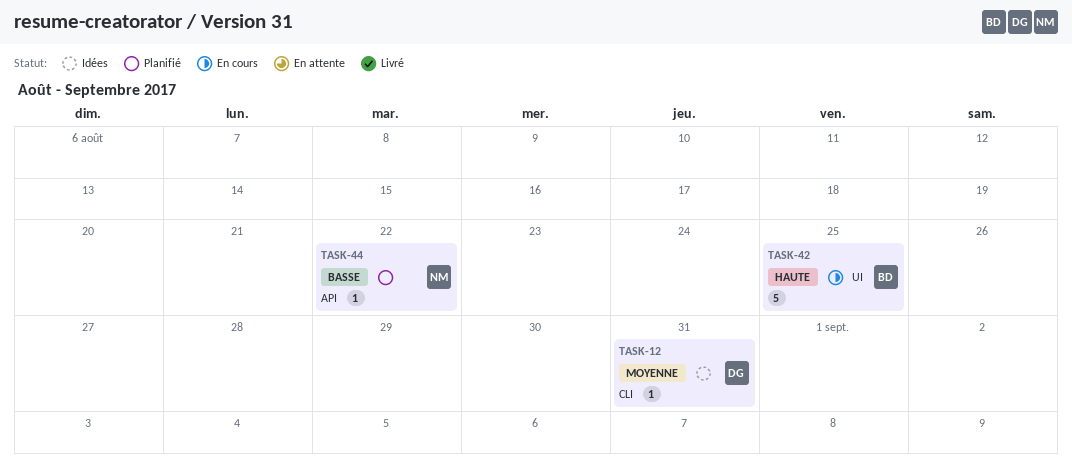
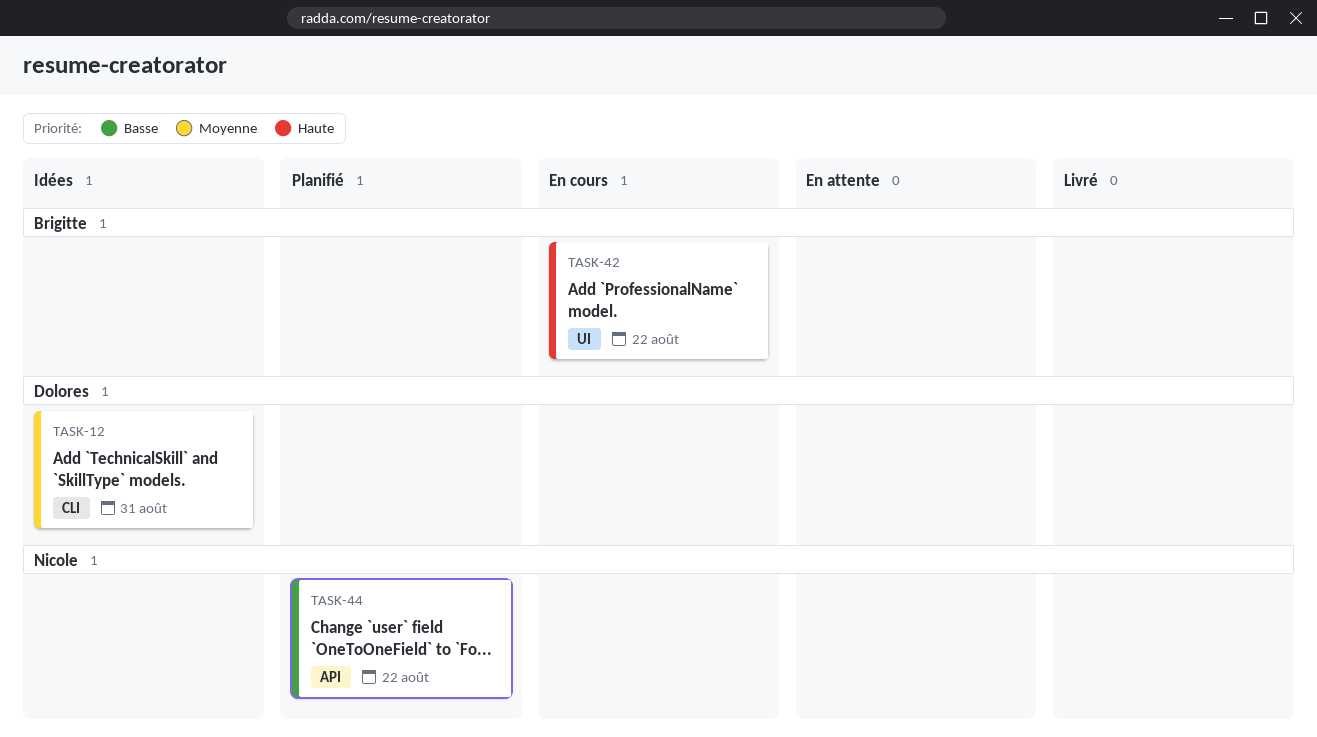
TASK-42, due: Aug 25 -> Aug 22

